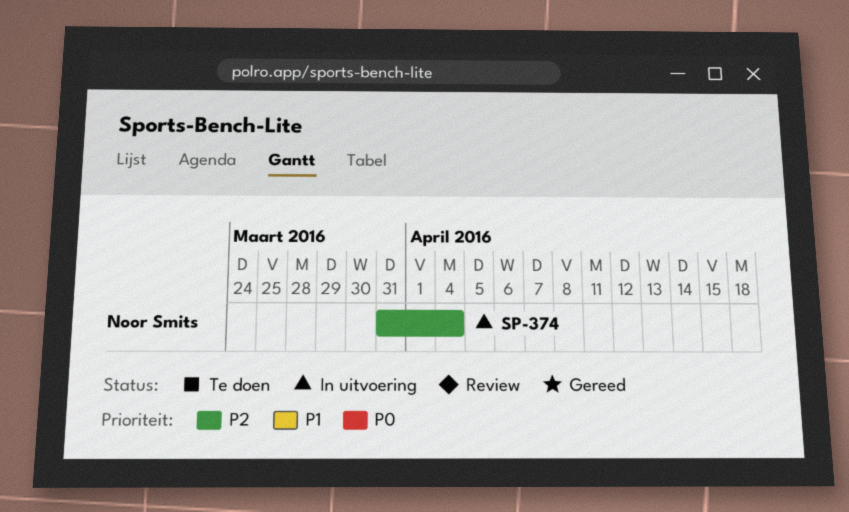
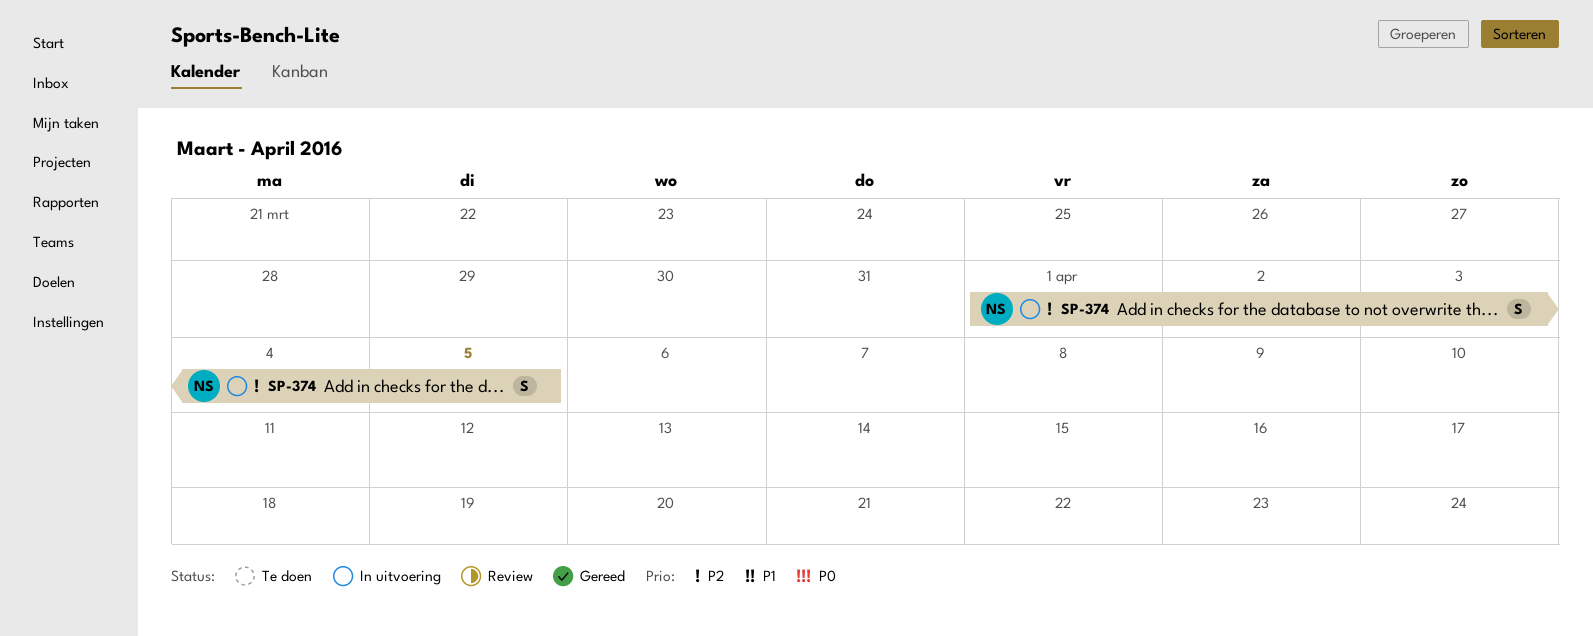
SP-374, start: Mar 31 -> Apr 1
SP-374, due: Apr 4 -> Apr 5

